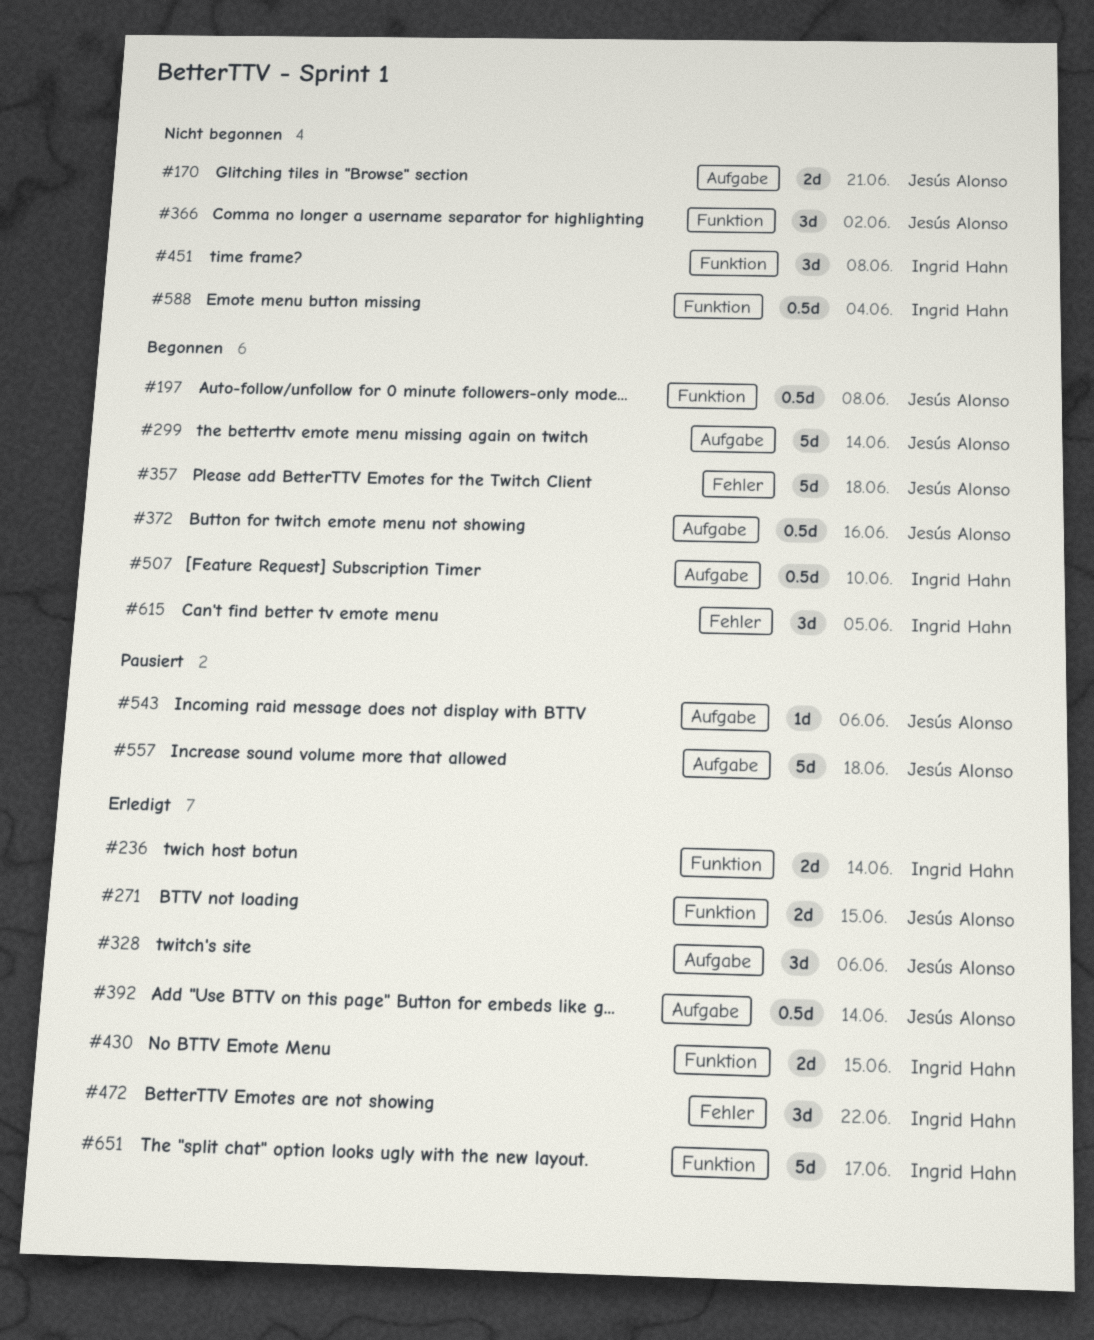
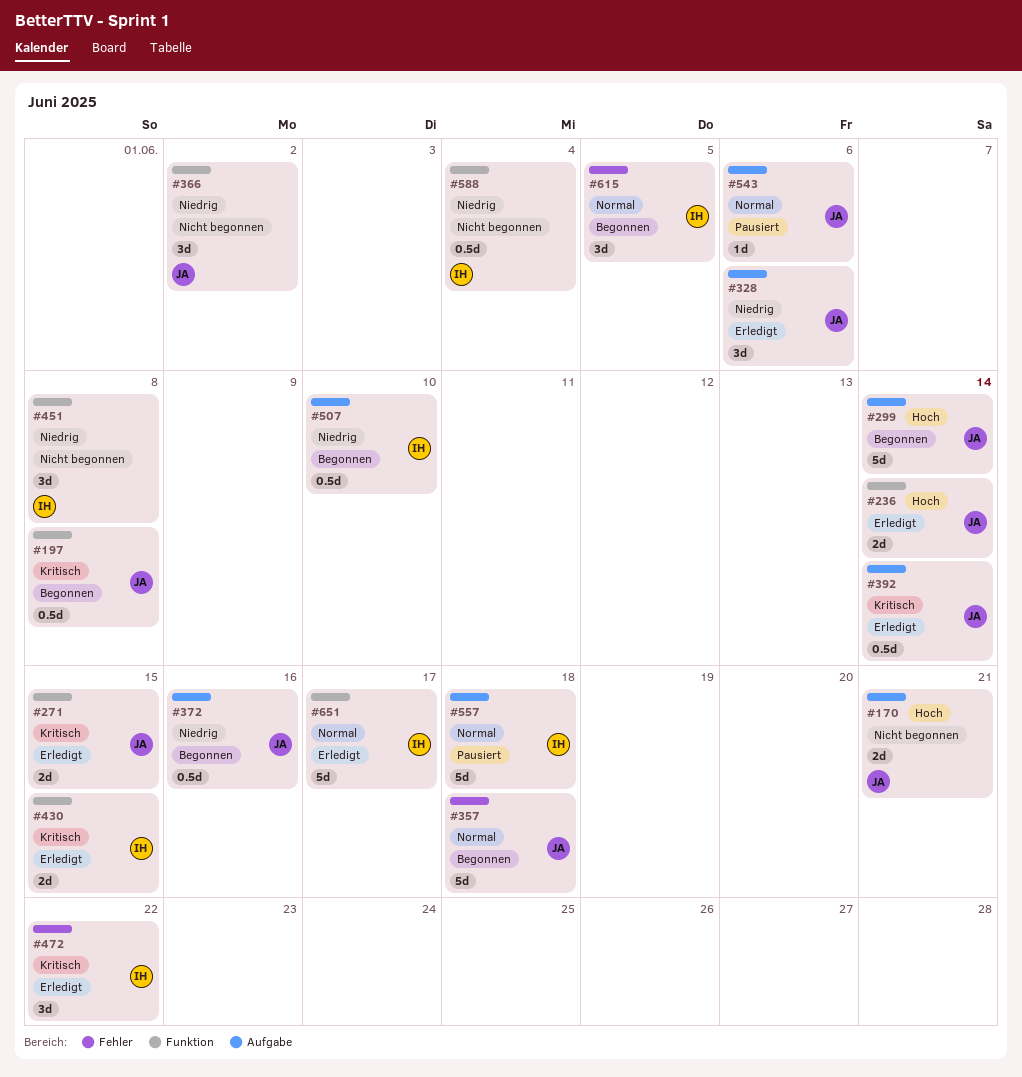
#236, owner: Ingrid Hahn -> Jesús Alonso
#557, owner: Jesús Alonso -> Ingrid Hahn

